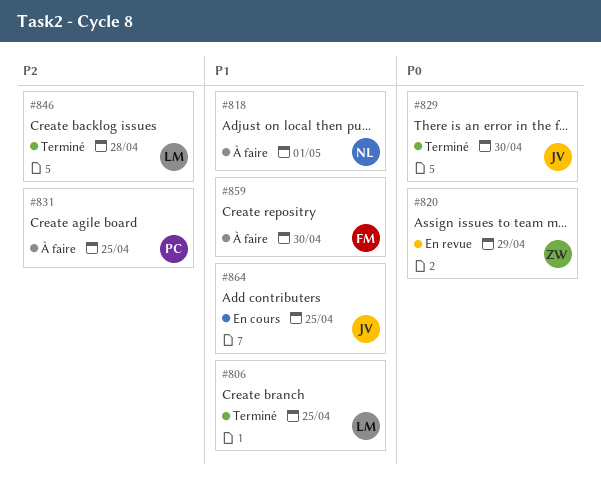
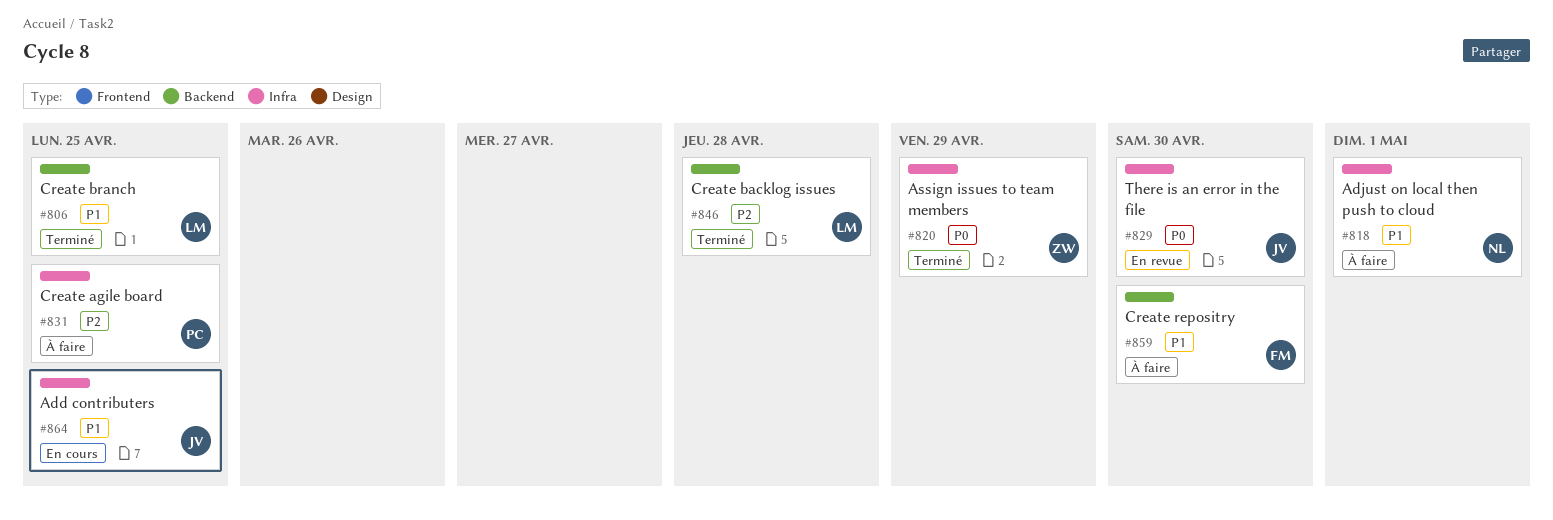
#820, status: En revue -> Terminé
#829, status: Terminé -> En revue

